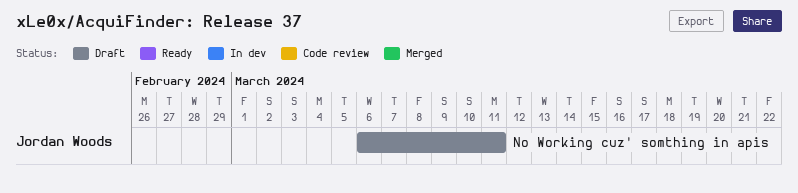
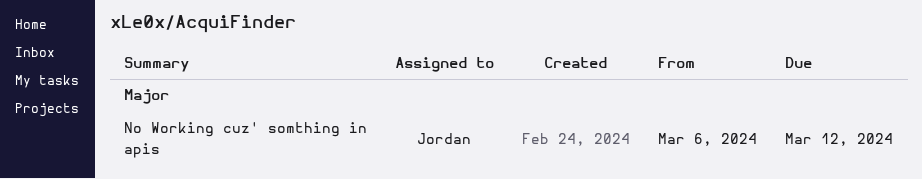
No Working cuz' somthing in apis, due: Mar 11 -> Mar 12

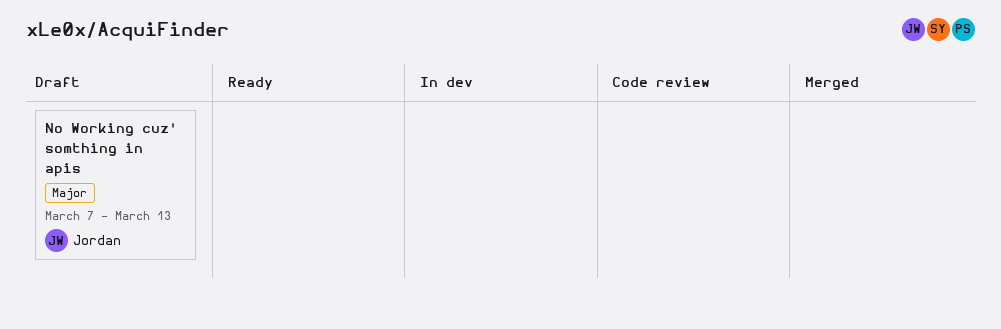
No Working cuz' somthing in apis, start: Mar 6 -> Mar 7
No Working cuz' somthing in apis, due: Mar 12 -> Mar 13

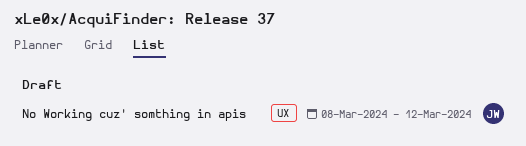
No Working cuz' somthing in apis, start: Mar 7 -> Mar 8
No Working cuz' somthing in apis, due: Mar 13 -> Mar 12

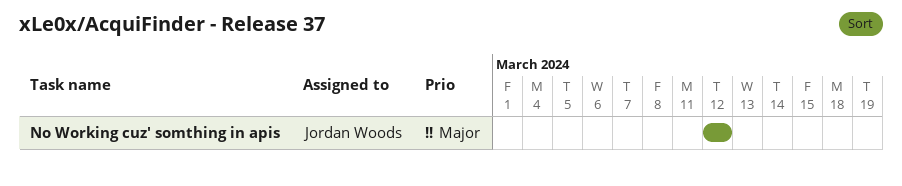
No Working cuz' somthing in apis, start: Mar 8 -> Mar 12

